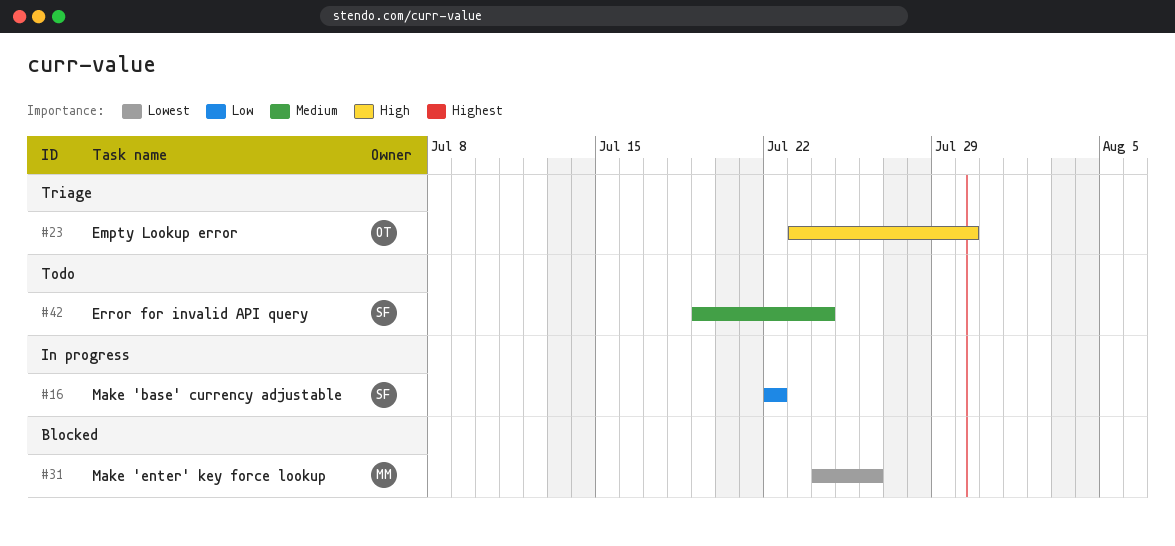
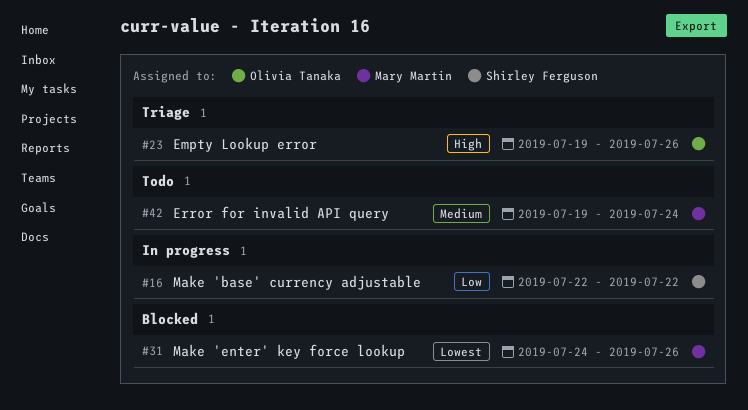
#23, start: Jul 23 -> Jul 19
#23, due: Jul 30 -> Jul 26
#42, owner: Shirley Ferguson -> Mary Martin

